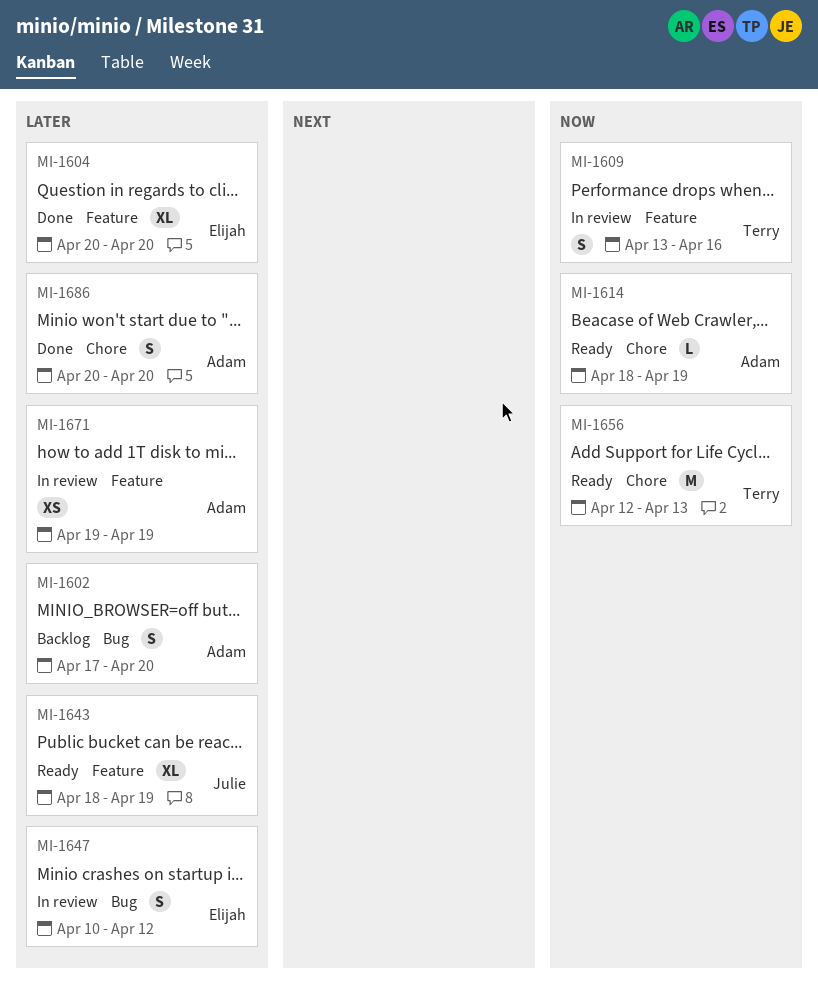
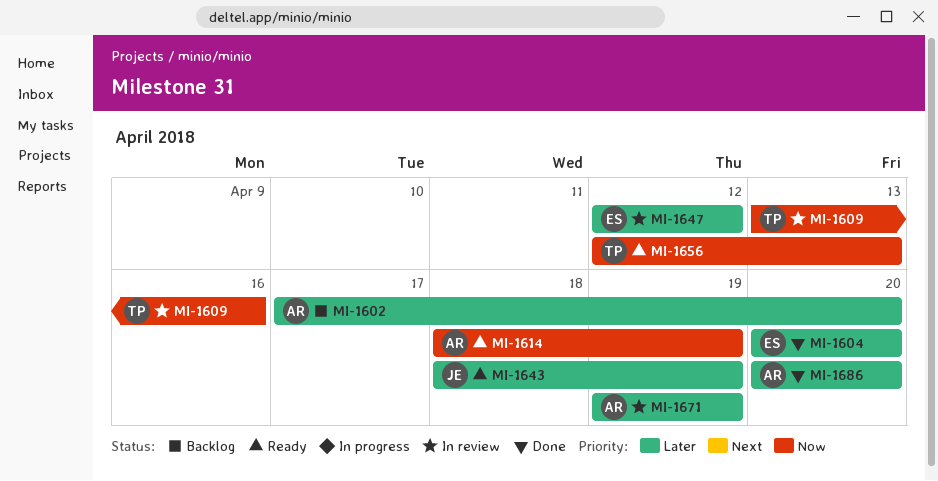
MI-1647, start: Apr 10 -> Apr 12

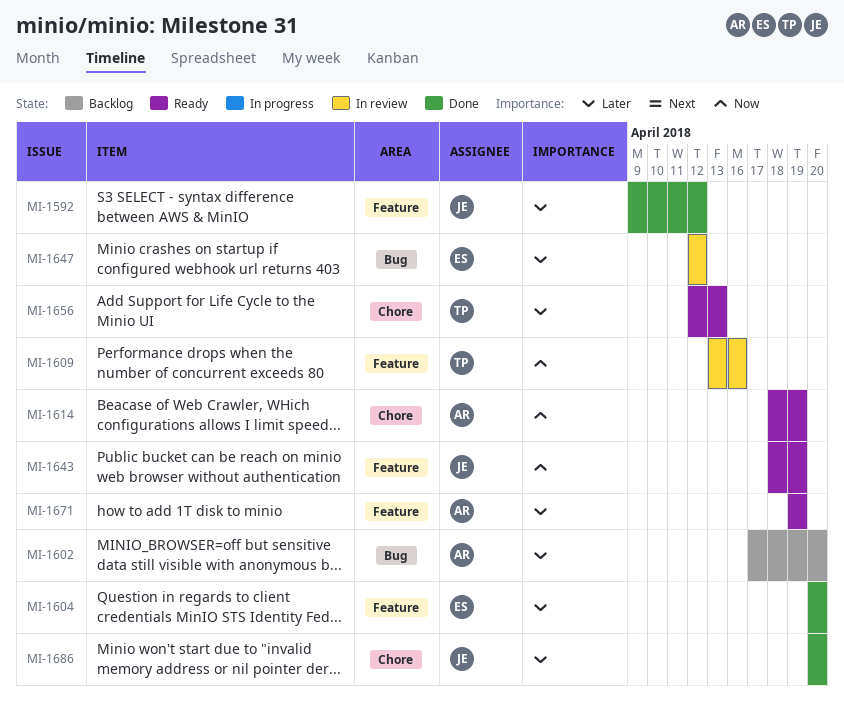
MI-1592: none -> present
MI-1643, priority: Later -> Now
MI-1656, priority: Now -> Later
MI-1671, status: In review -> Ready
MI-1686, owner: AR -> JE

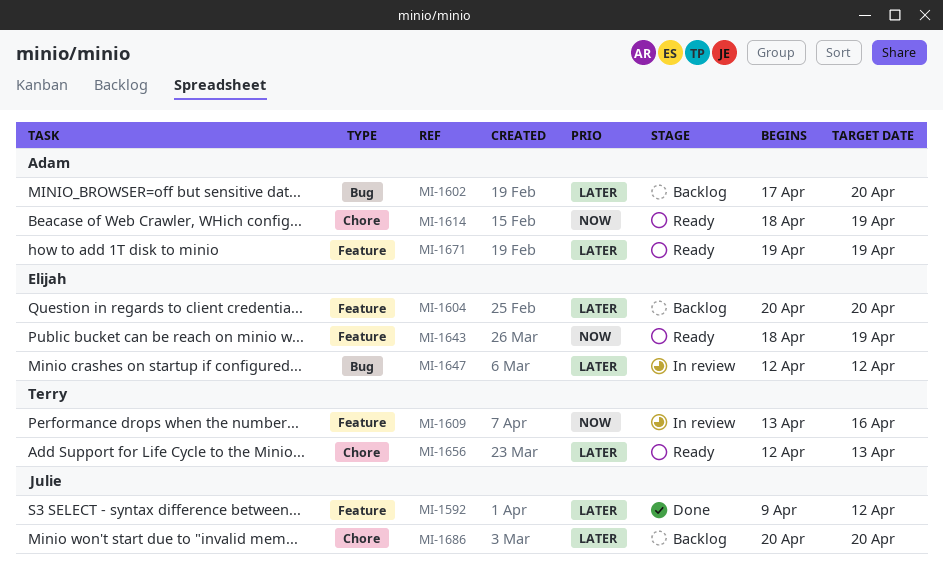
MI-1604, status: Done -> Backlog
MI-1643, owner: Julie -> Elijah
MI-1686, status: Done -> Backlog

